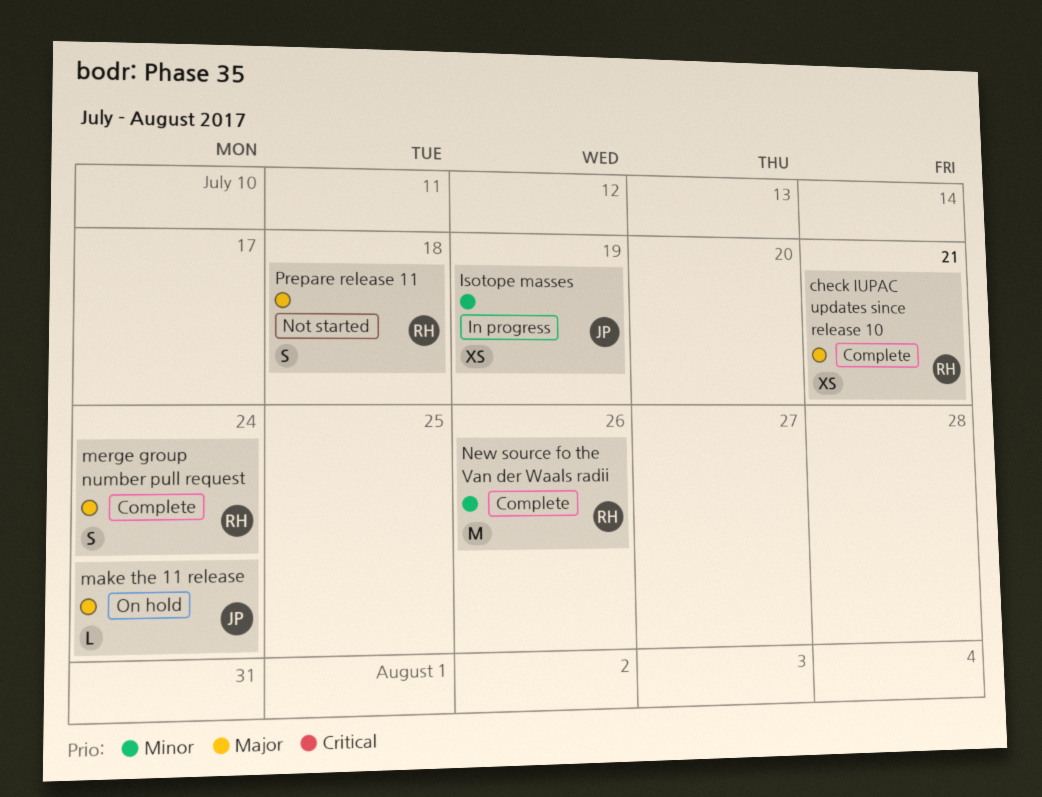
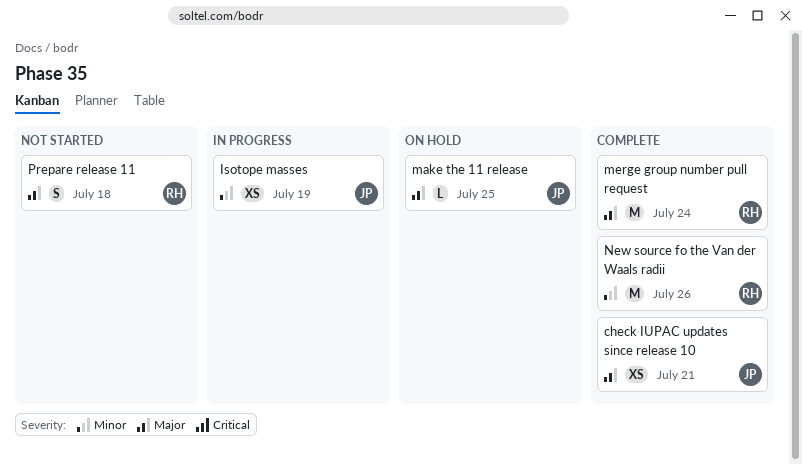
check IUPAC updates since release 10, owner: RH -> JP
make the 11 release, due: Jul 24 -> Jul 25
merge group number pull request, estimate: S -> M

